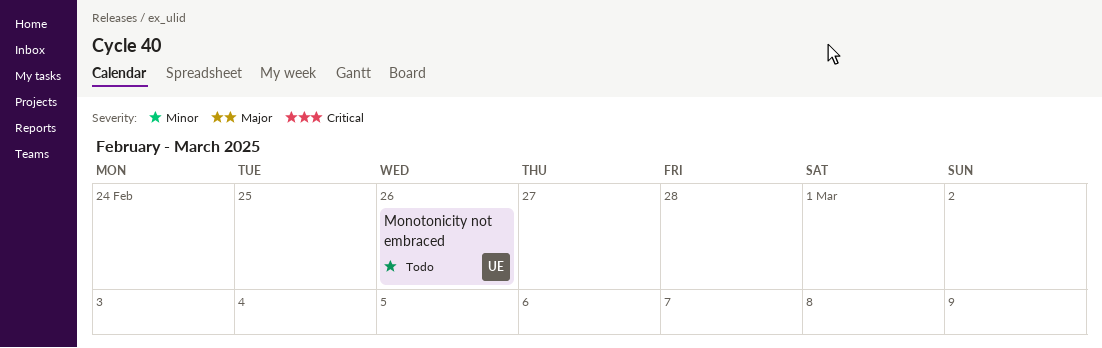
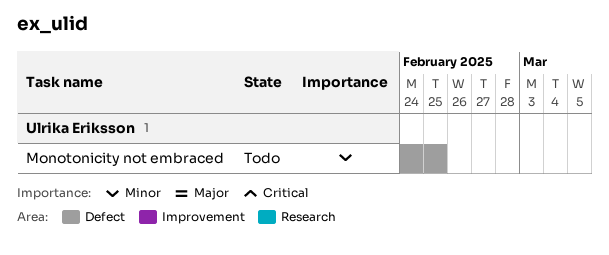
Monotonicity not embraced, due: Feb 26 -> Feb 25

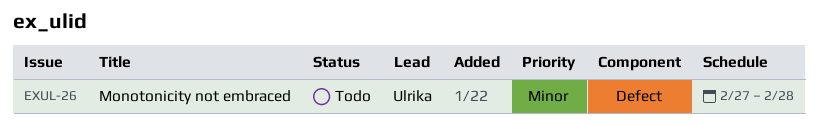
Monotonicity not embraced, start: Feb 24 -> Feb 27
Monotonicity not embraced, due: Feb 25 -> Feb 28

